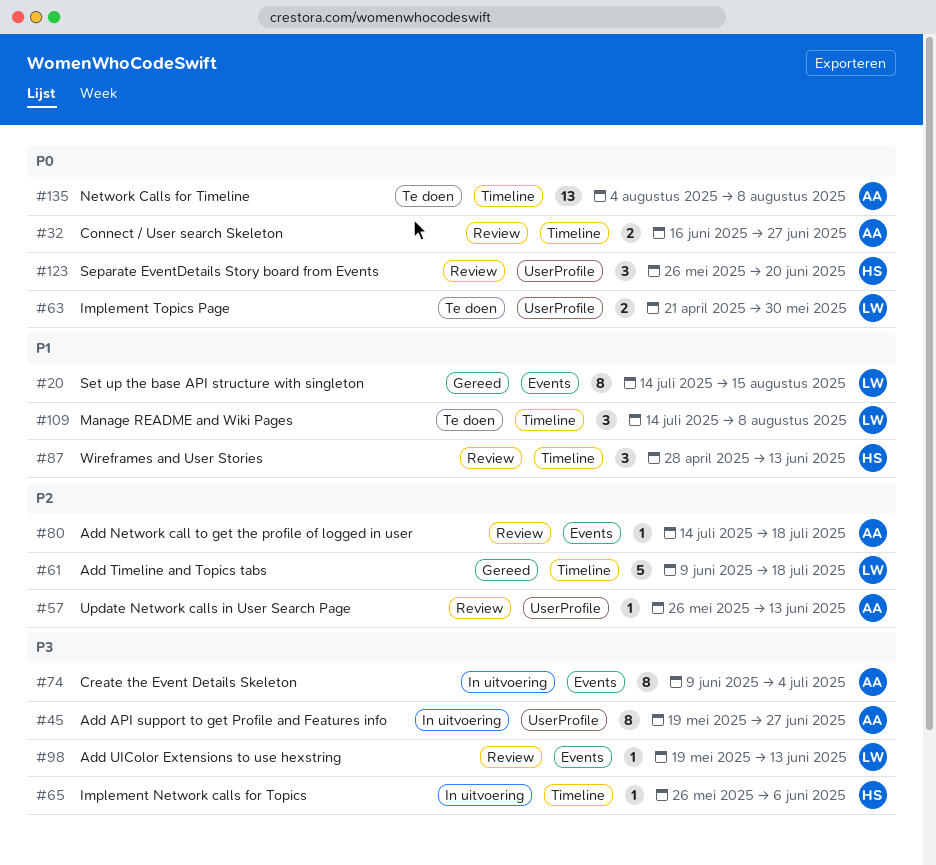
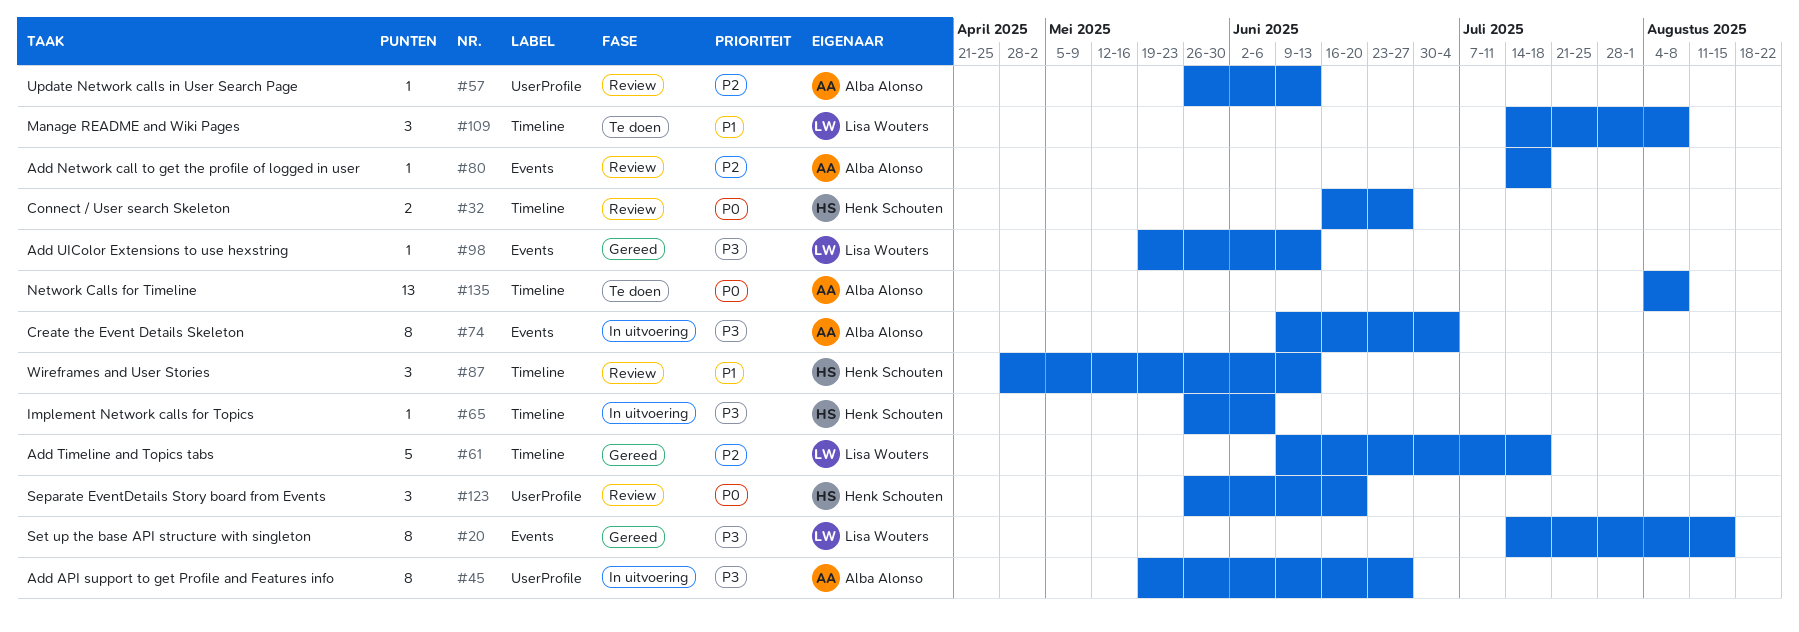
#20, priority: P1 -> P3
#32, owner: Alba Alonso -> Henk Schouten
#63: present -> none
#98, status: Review -> Gereed

